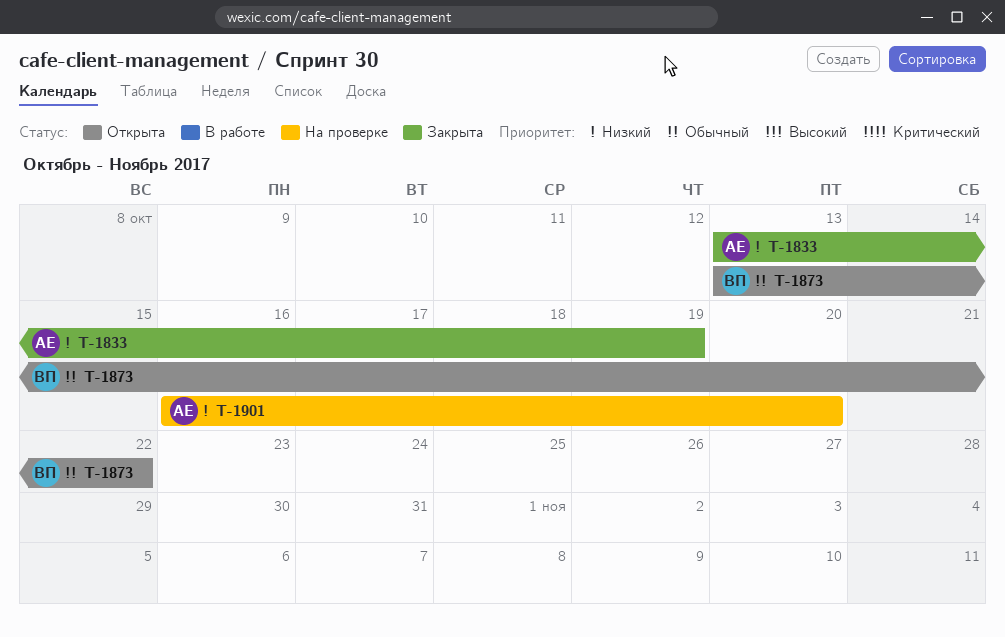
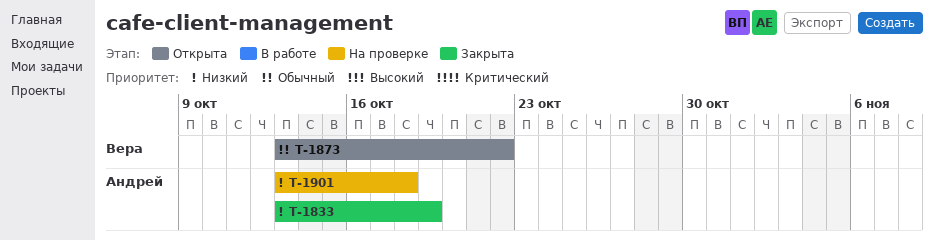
T-1901, start: Oct 16 -> Oct 13
T-1901, due: Oct 20 -> Oct 18

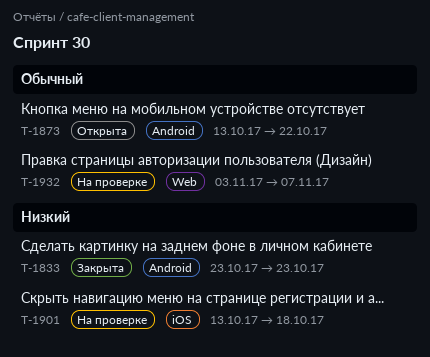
T-1833, start: Oct 13 -> Oct 23
T-1833, due: Oct 19 -> Oct 23
T-1932: none -> present

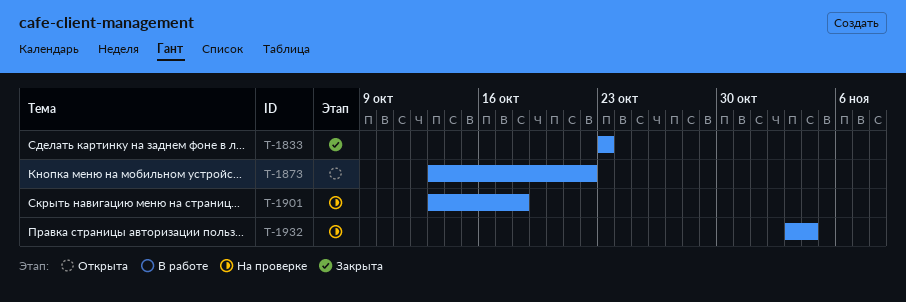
T-1932, due: Nov 7 -> Nov 4

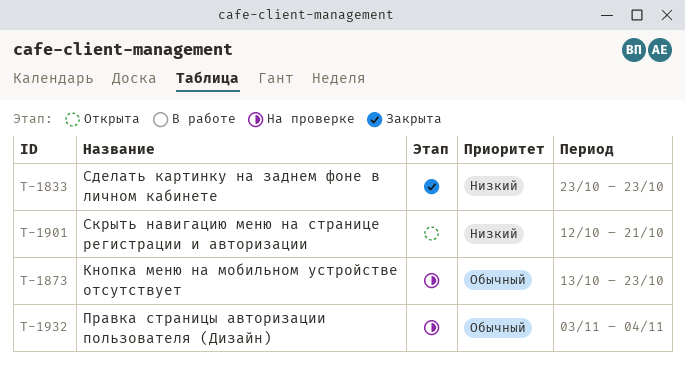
T-1873, status: Открыта -> На проверке
T-1873, due: Oct 22 -> Oct 23
T-1901, status: На проверке -> Открыта
T-1901, start: Oct 13 -> Oct 12
T-1901, due: Oct 18 -> Oct 21

